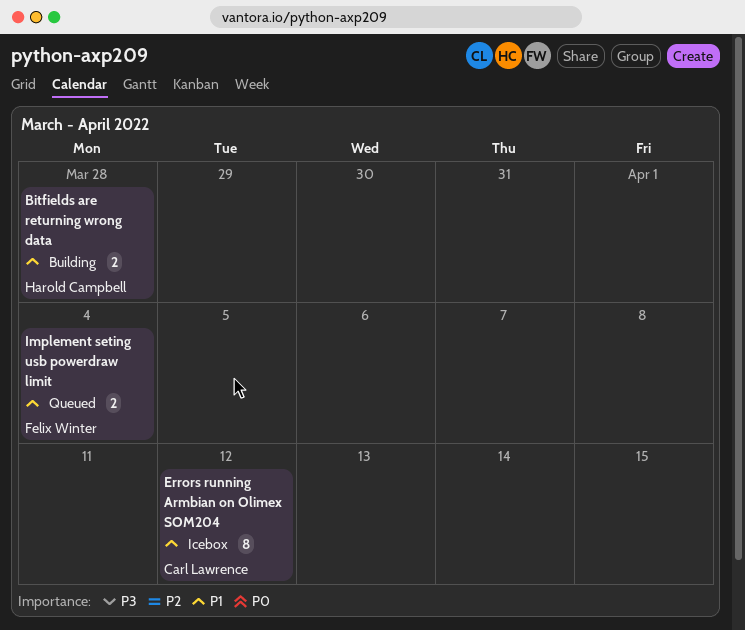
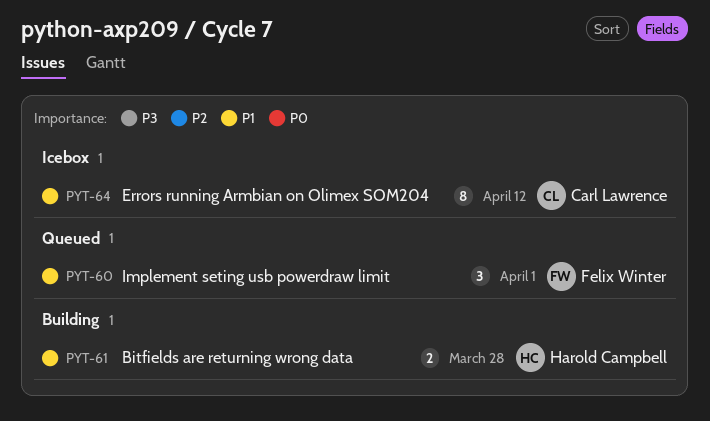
Implement seting usb powerdraw limit, estimate: 2 -> 3
Implement seting usb powerdraw limit, due: Apr 4 -> Apr 1

